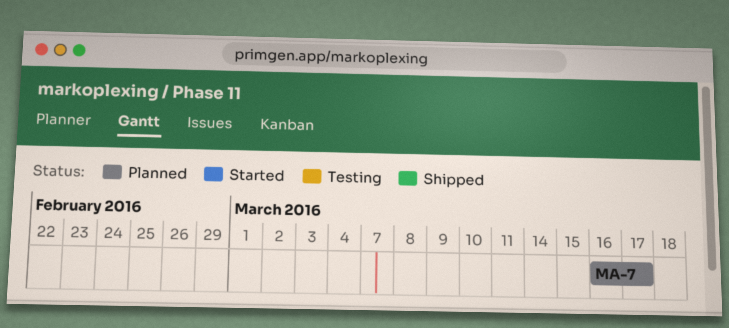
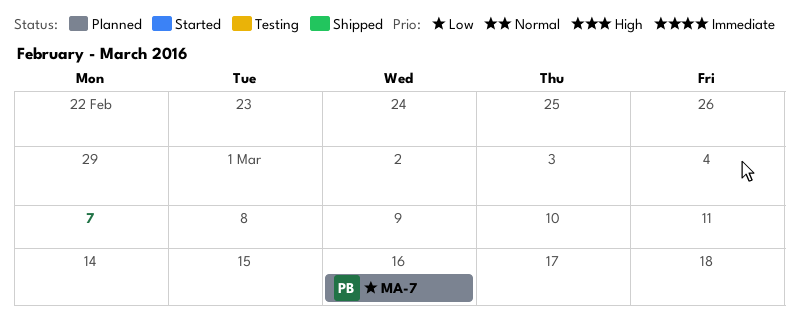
MA-7, due: Mar 17 -> Mar 16

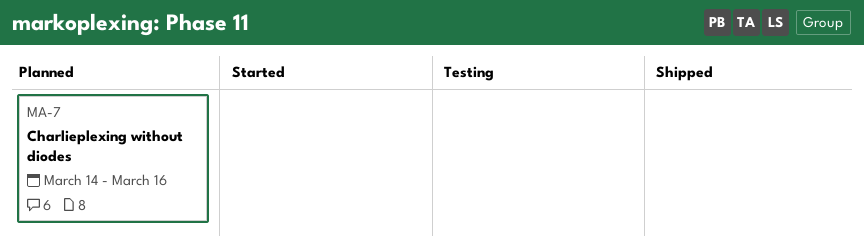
MA-7, start: Mar 16 -> Mar 14

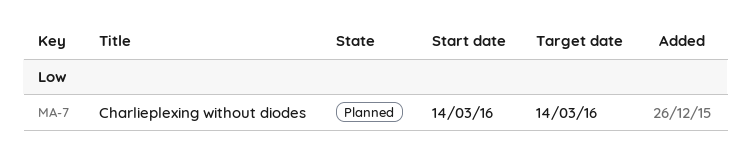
MA-7, due: Mar 16 -> Mar 14

